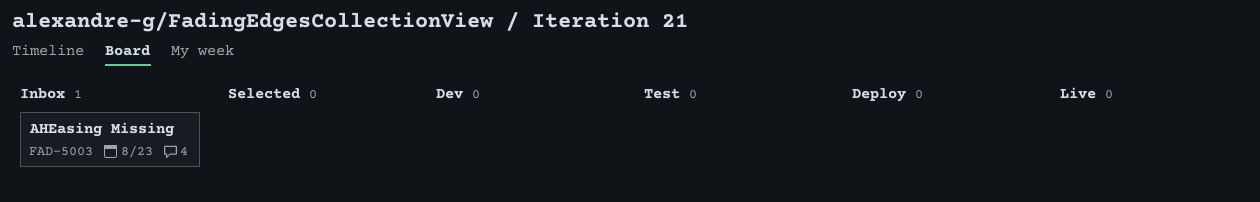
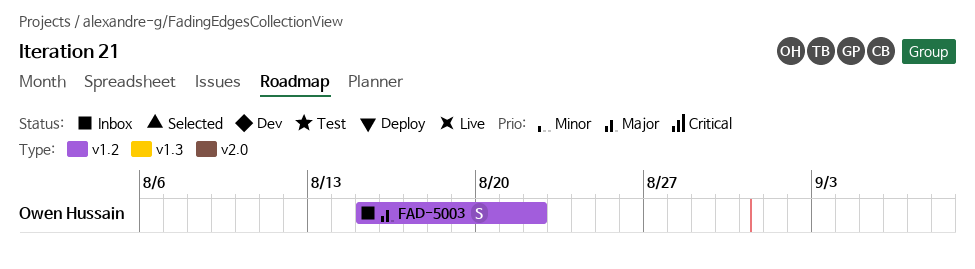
FAD-5003, due: Aug 23 -> Aug 22

